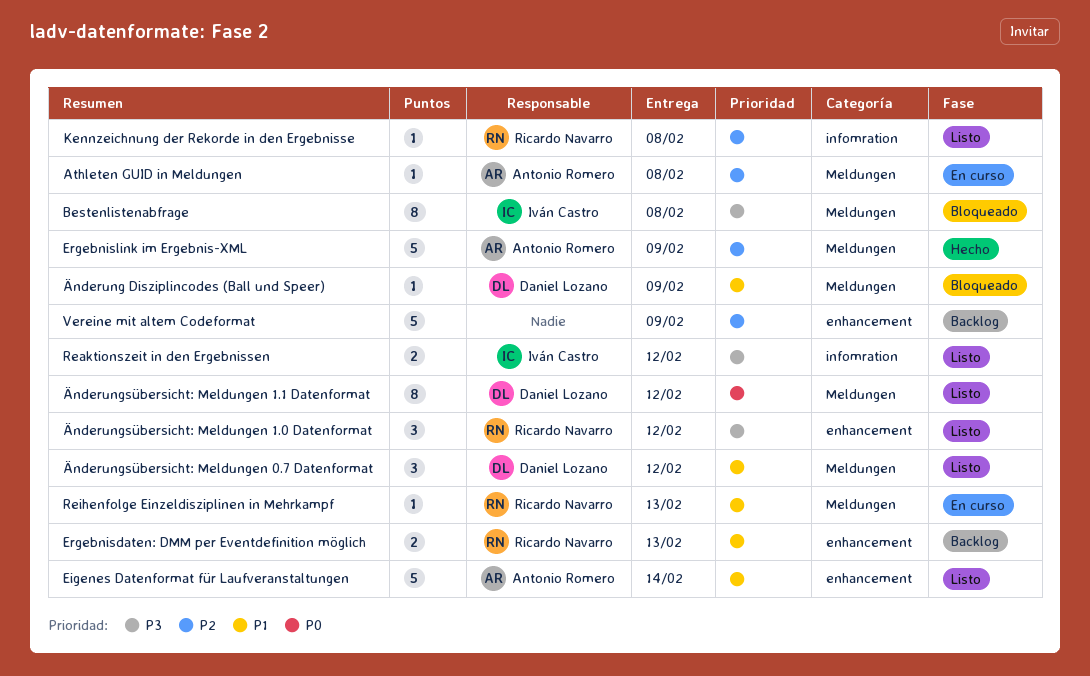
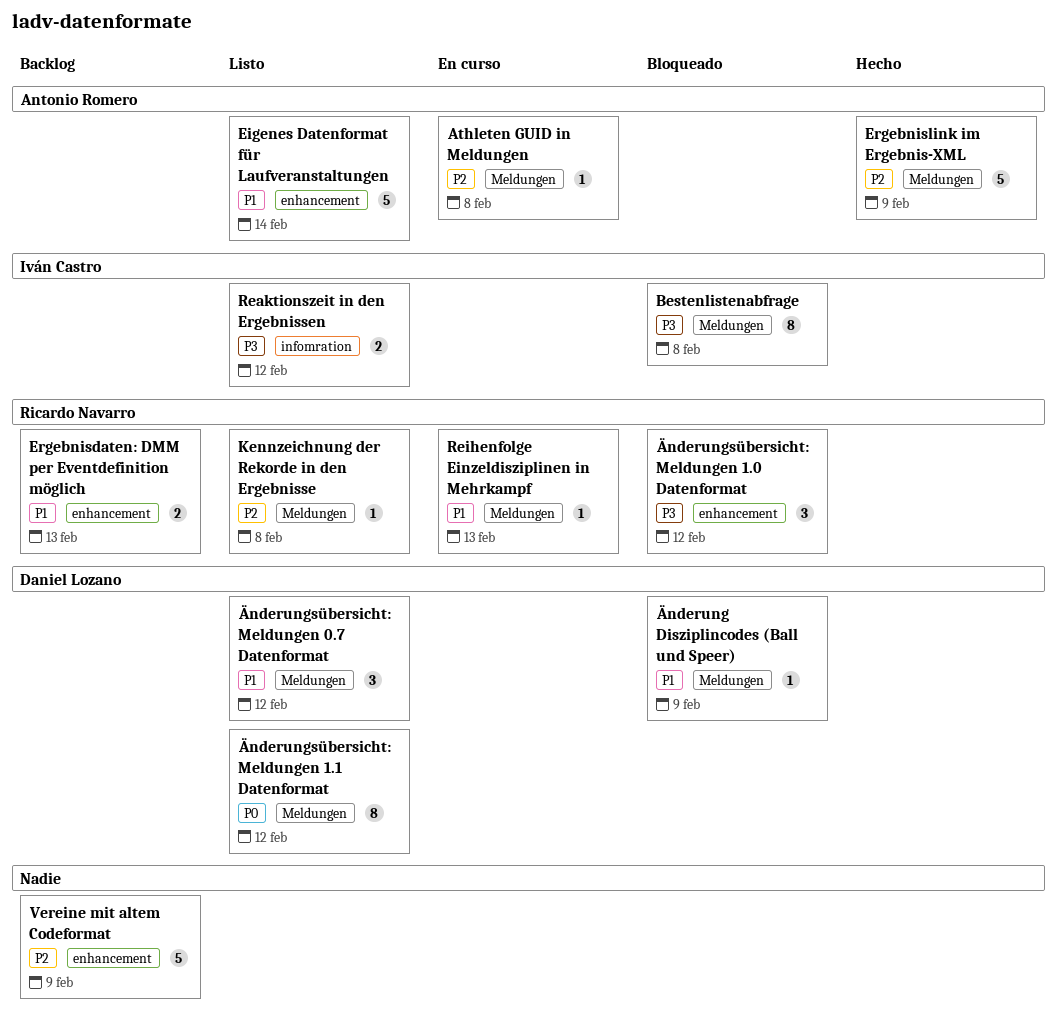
Kennzeichnung der Rekorde in den Ergebnisse, label: infomration -> Meldungen
Änderungsübersicht: Meldungen 1.0 Datenformat, status: Listo -> Bloqueado

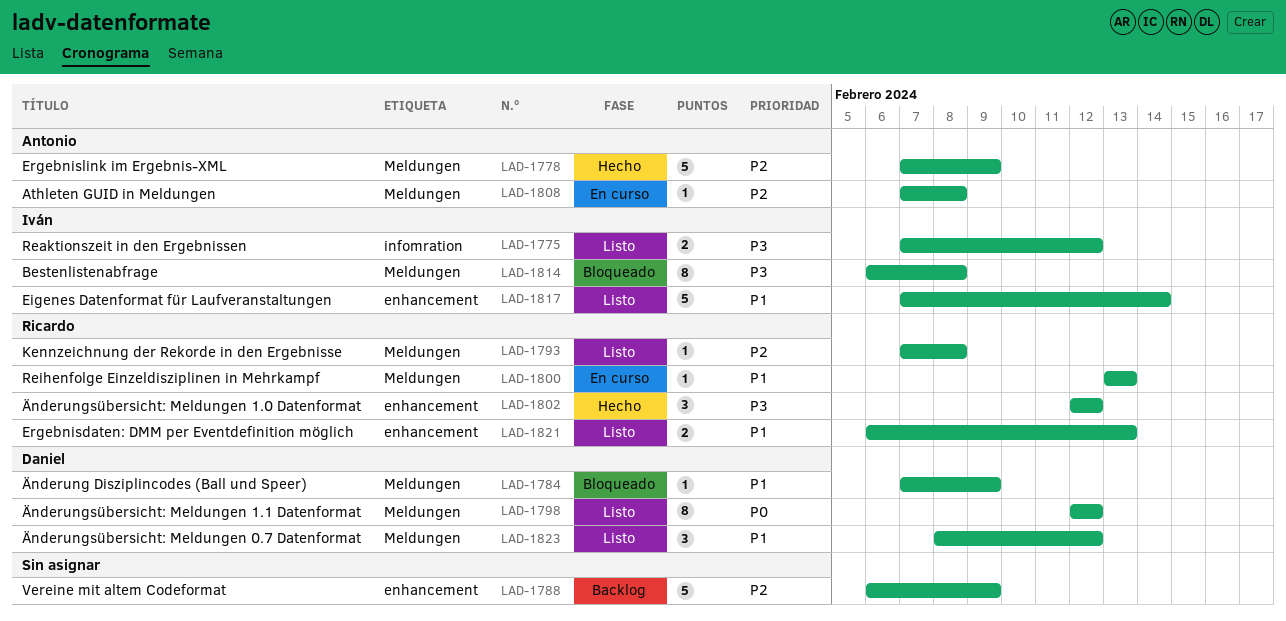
Eigenes Datenformat für Laufveranstaltungen, owner: Antonio Romero -> Iván Castro
Ergebnisdaten: DMM per Eventdefinition möglich, status: Backlog -> Listo
Änderungsübersicht: Meldungen 1.0 Datenformat, status: Bloqueado -> Hecho

